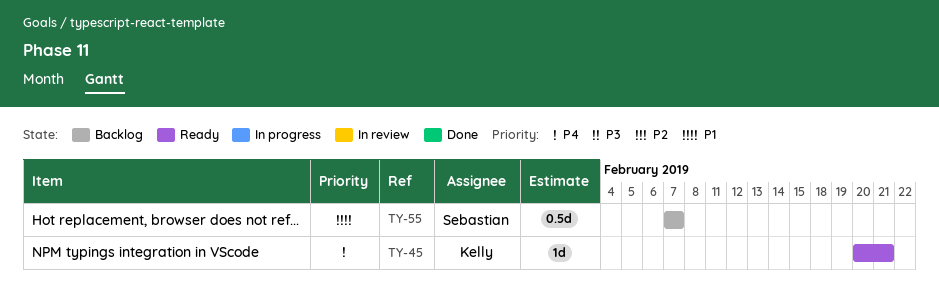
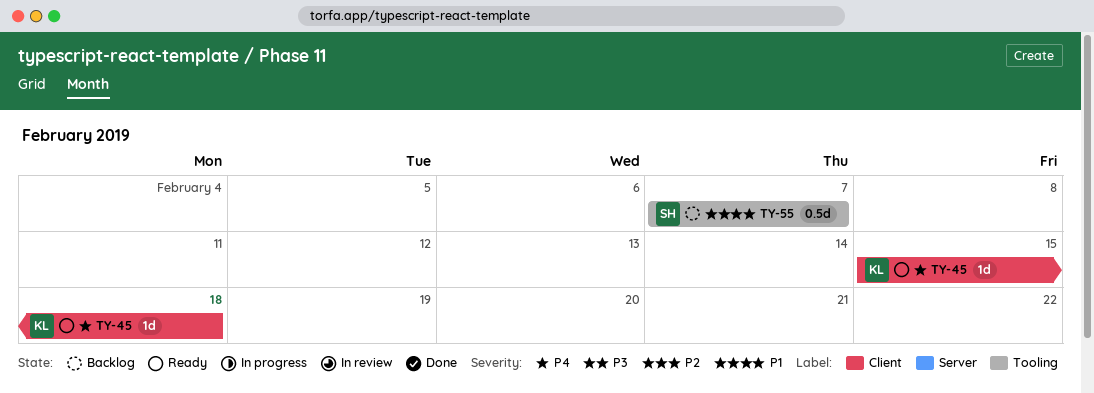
TY-45, start: Feb 20 -> Feb 15
TY-45, due: Feb 21 -> Feb 18

